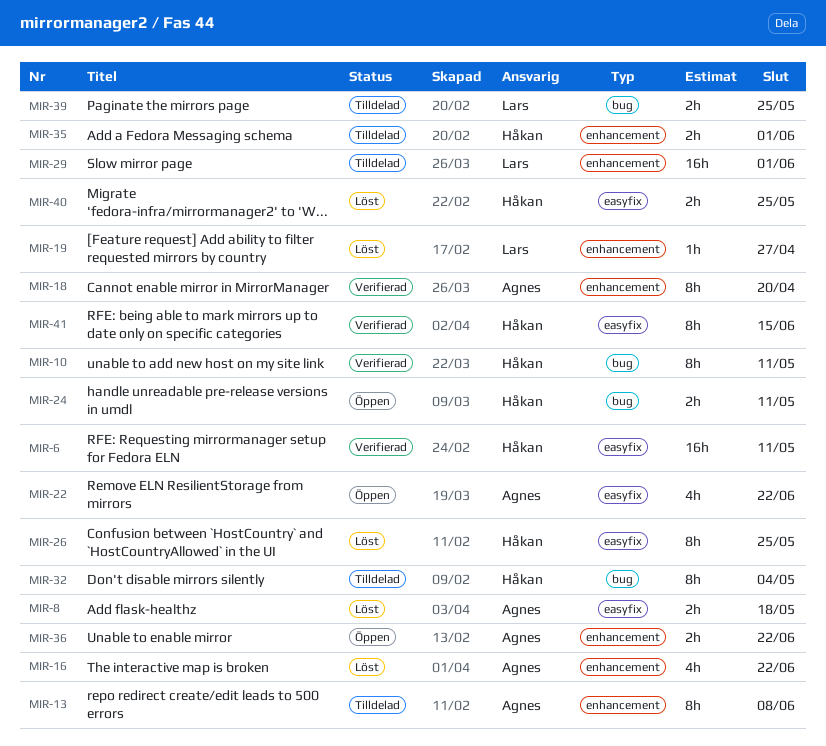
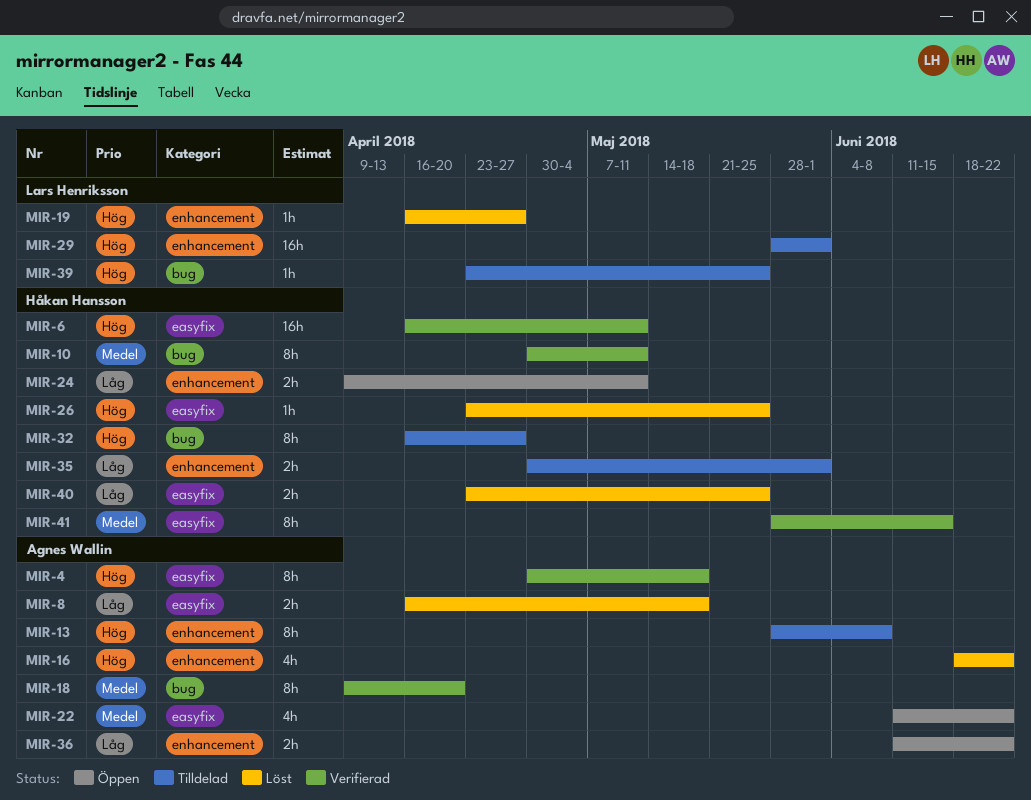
MIR-4: none -> present
MIR-18, label: enhancement -> bug
MIR-24, label: bug -> enhancement
MIR-26, estimate: 8h -> 1h
MIR-32, due: May 4 -> Apr 27
MIR-39, estimate: 2h -> 1h

